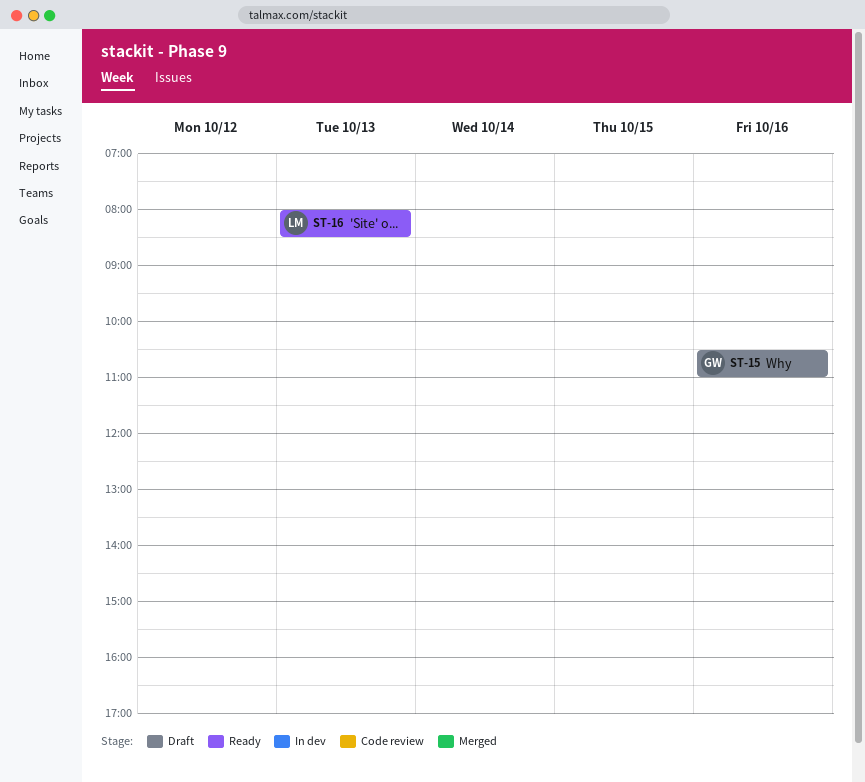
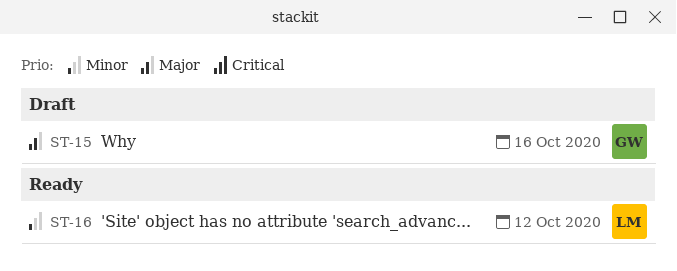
ST-16, day: Oct 13 -> Oct 12

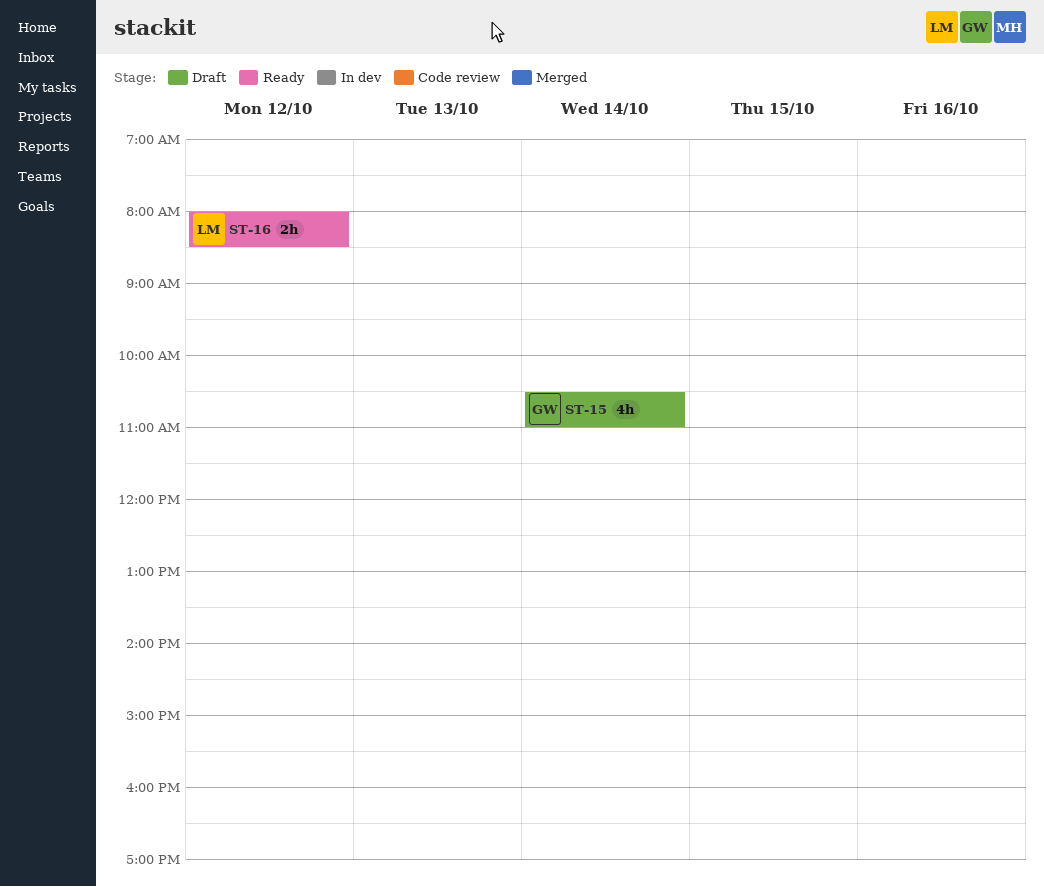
ST-15, day: Oct 16 -> Oct 14

